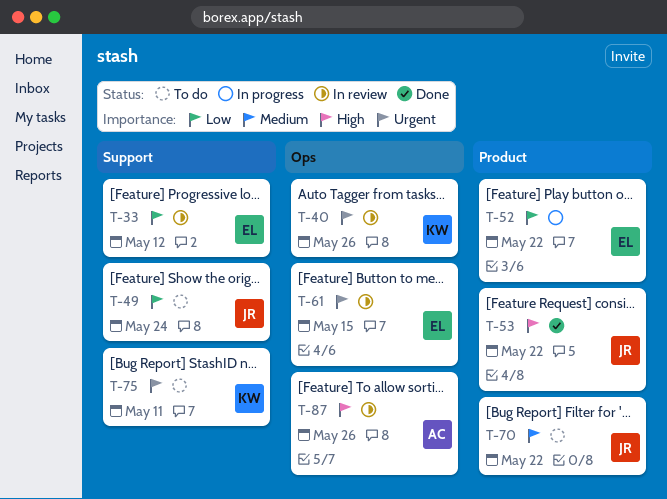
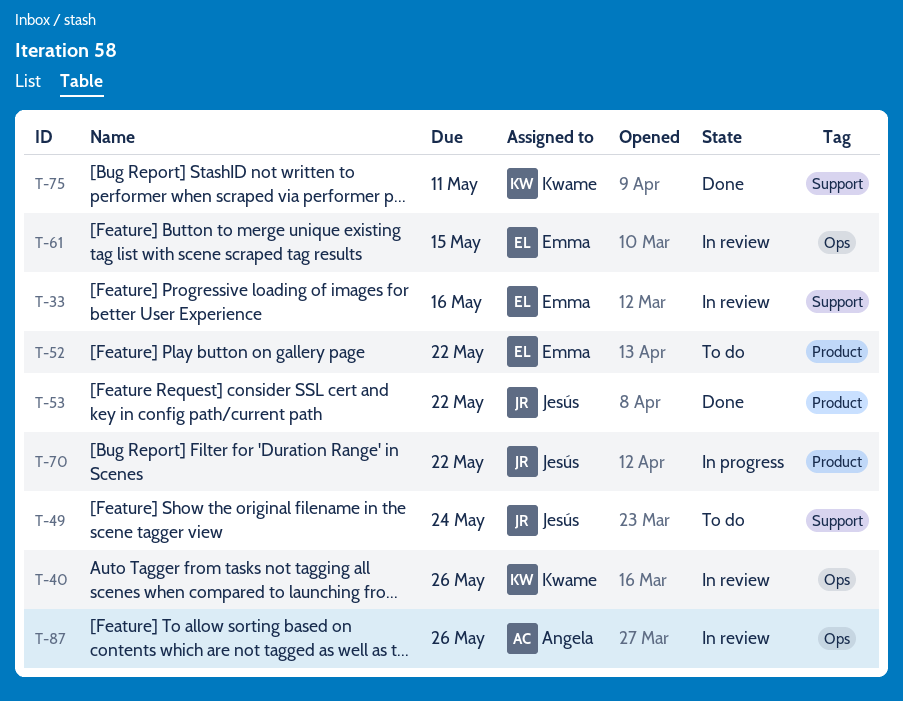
T-33, due: May 12 -> May 16
T-52, status: In progress -> To do
T-70, status: To do -> In progress
T-75, status: To do -> Done

